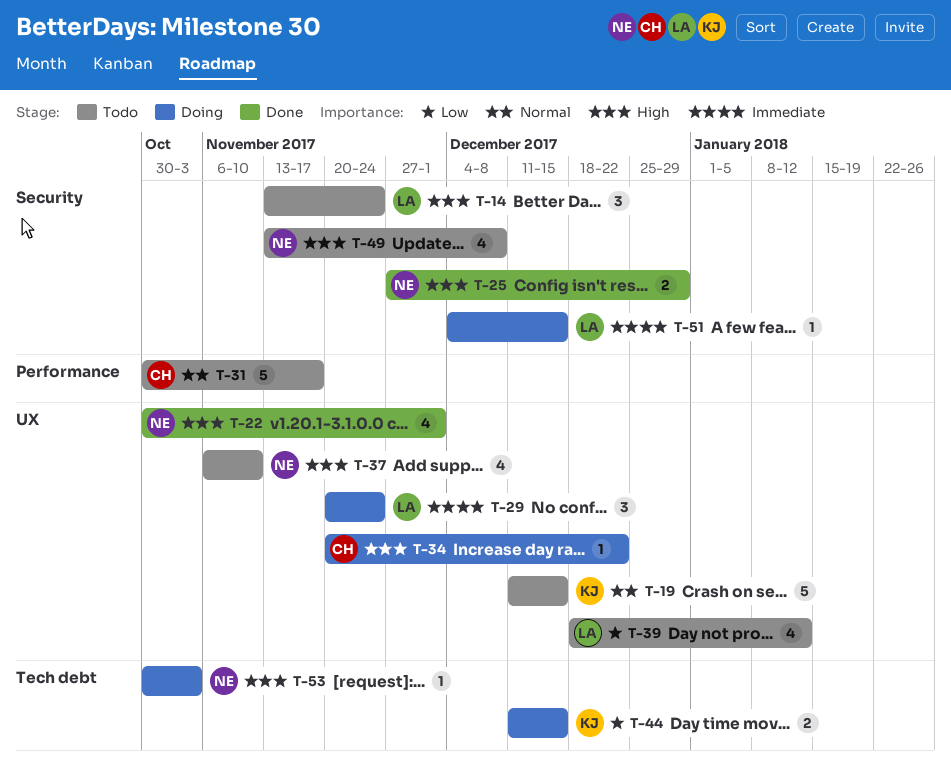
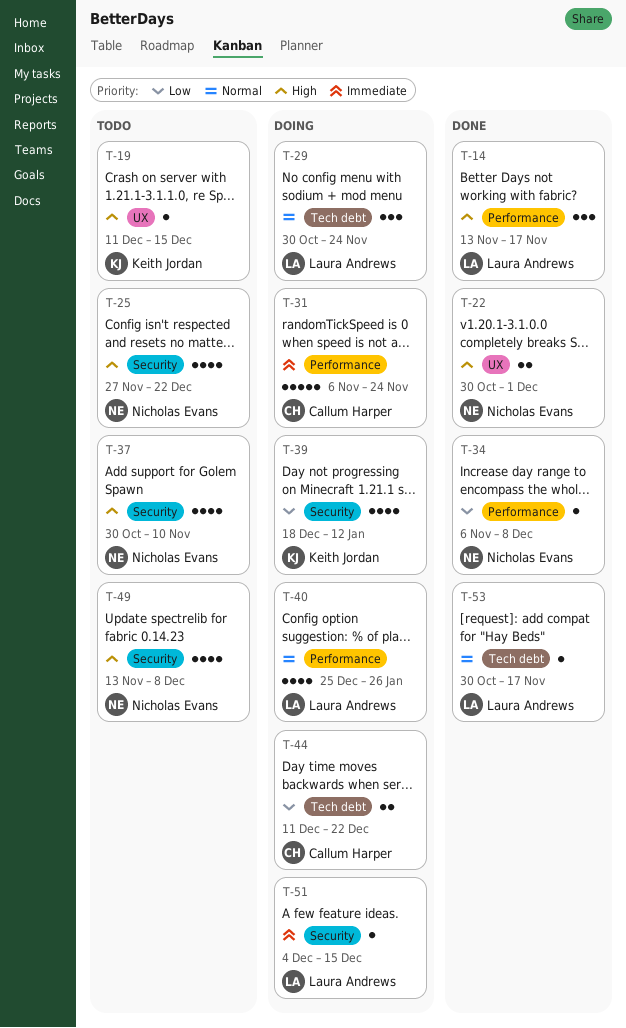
T-14, status: Todo -> Done
T-14, label: Security -> Performance
T-14, due: Nov 24 -> Nov 17
T-19, priority: Normal -> High
T-19, estimate: 5 -> 1
T-22, estimate: 4 -> 2
T-25, status: Done -> Todo
T-25, estimate: 2 -> 4
T-25, due: Dec 29 -> Dec 22
T-29, priority: Immediate -> Normal
T-29, label: UX -> Tech debt
T-29, start: Nov 20 -> Oct 30
T-31, status: Todo -> Doing
T-31, priority: Normal -> Immediate
T-31, start: Oct 30 -> Nov 6
T-31, due: Nov 17 -> Nov 24
T-34, status: Doing -> Done
T-34, owner: Callum Harper -> Nicholas Evans
T-34, priority: High -> Low
T-34, label: UX -> Performance
T-34, start: Nov 20 -> Nov 6
T-34, due: Dec 22 -> Dec 8
T-37, label: UX -> Security
T-37, start: Nov 6 -> Oct 30
T-39, status: Todo -> Doing
T-39, owner: Laura Andrews -> Keith Jordan
T-39, label: UX -> Security
T-40: none -> present
T-44, owner: Keith Jordan -> Callum Harper
T-44, due: Dec 15 -> Dec 22
T-53, status: Doing -> Done
T-53, owner: Nicholas Evans -> Laura Andrews
T-53, priority: High -> Normal
T-53, due: Nov 3 -> Nov 17

